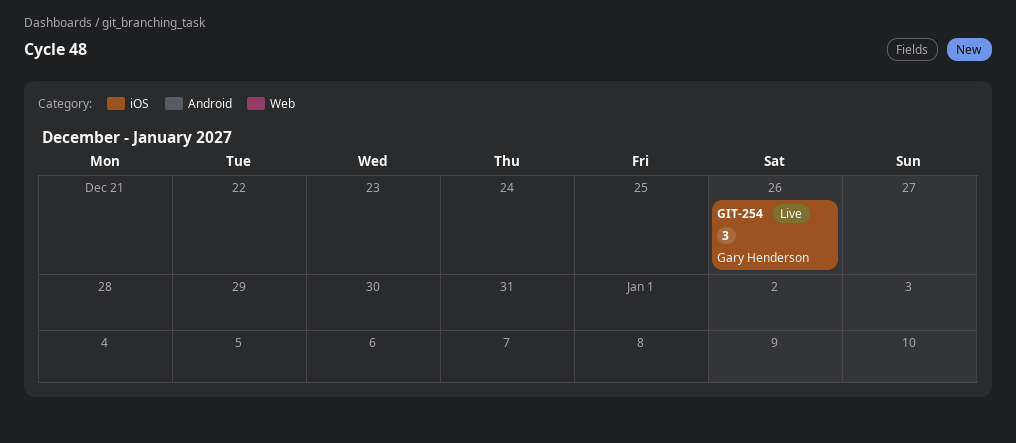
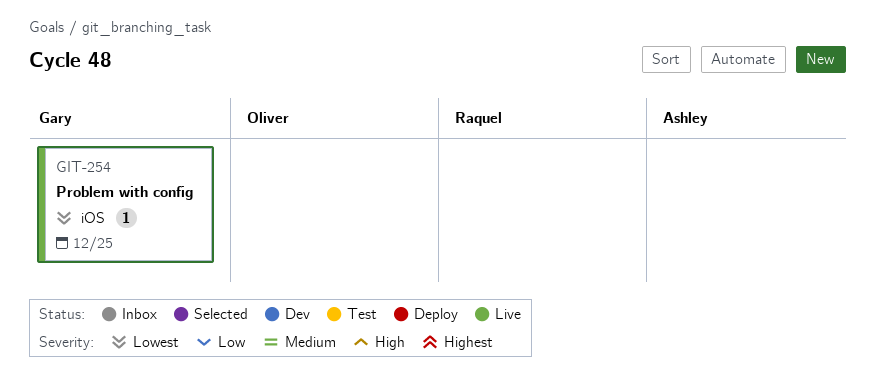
GIT-254, estimate: 3 -> 1
GIT-254, due: Dec 26 -> Dec 25

